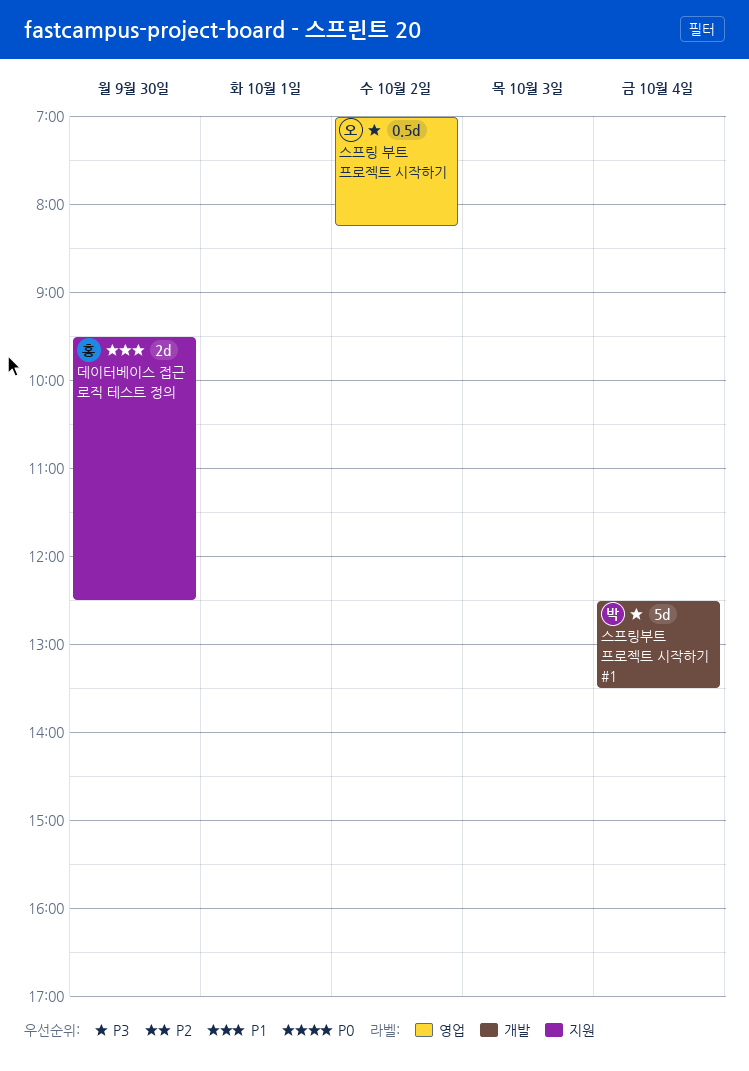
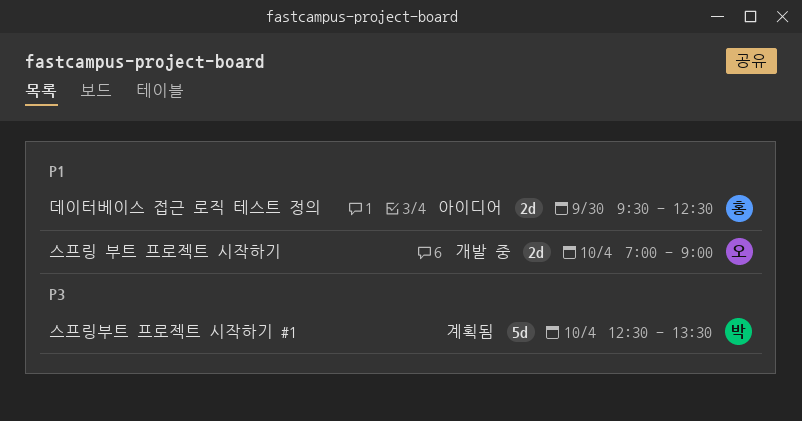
스프링 부트 프로젝트 시작하기, priority: P3 -> P1
스프링 부트 프로젝트 시작하기, estimate: 0.5d -> 2d
스프링 부트 프로젝트 시작하기, day: Oct 2 -> Oct 4
스프링 부트 프로젝트 시작하기, ends: 08:15 -> 09:00

